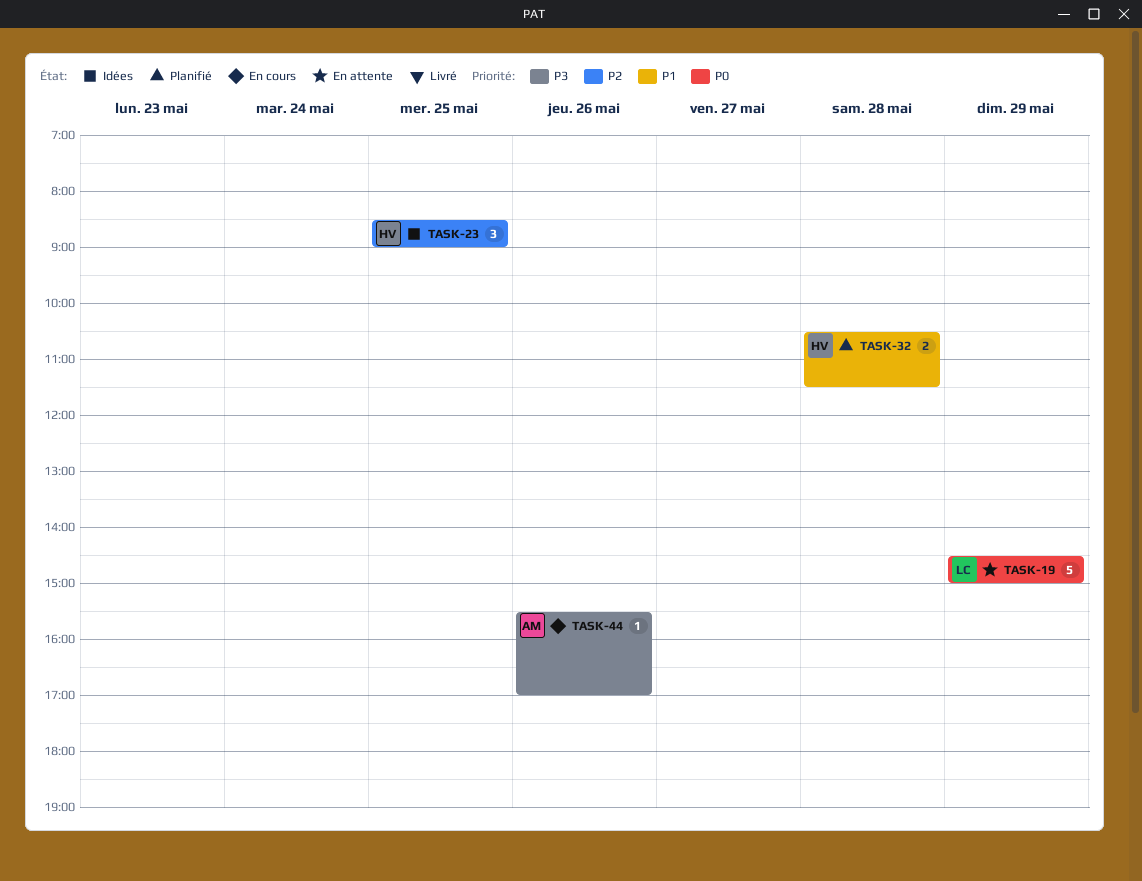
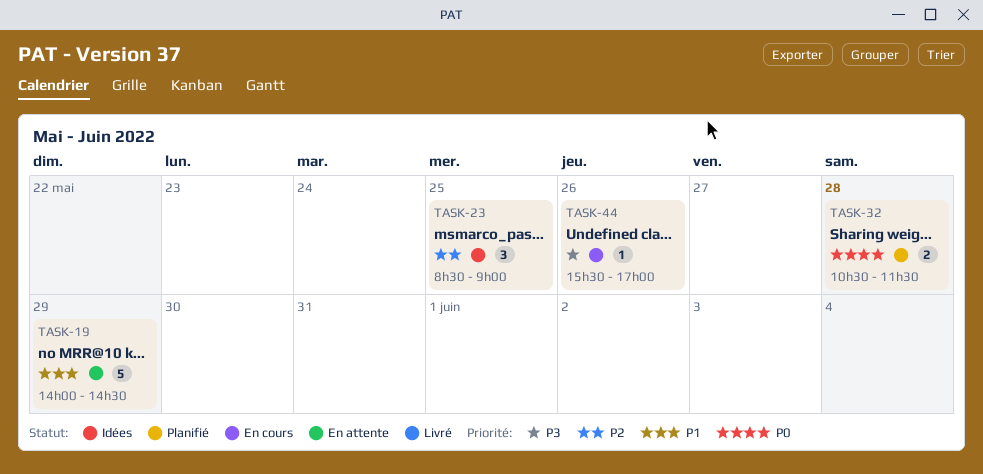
TASK-19, priority: P0 -> P1
TASK-19, begins: 14:30 -> 14:00
TASK-19, ends: 15:00 -> 14:30
TASK-32, priority: P1 -> P0

